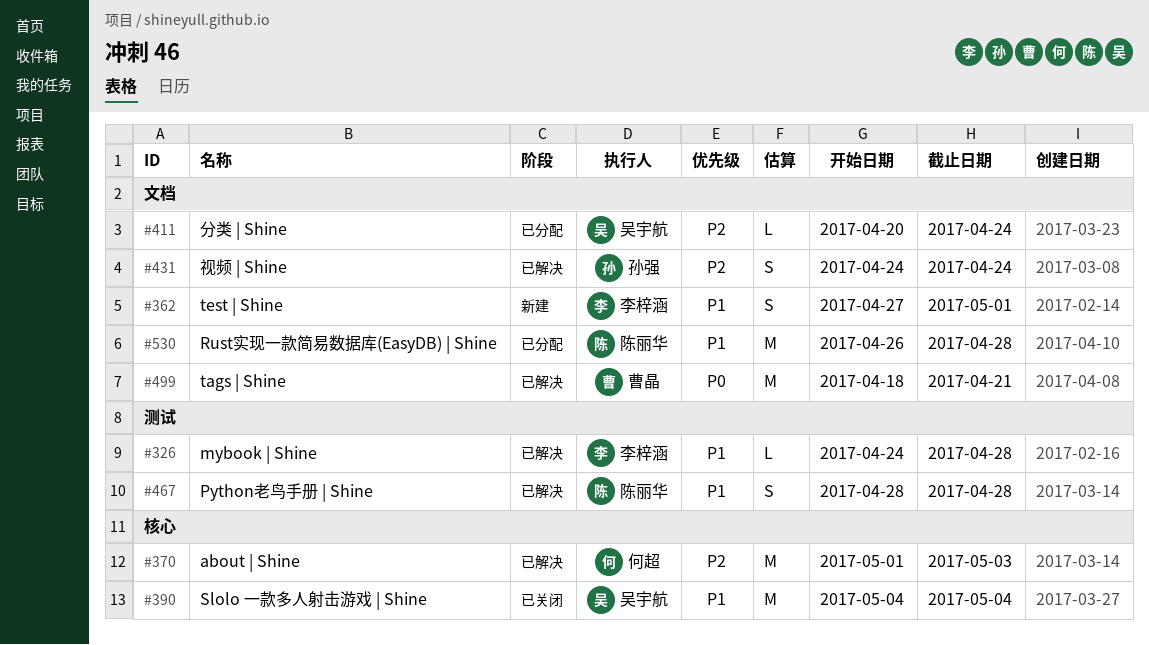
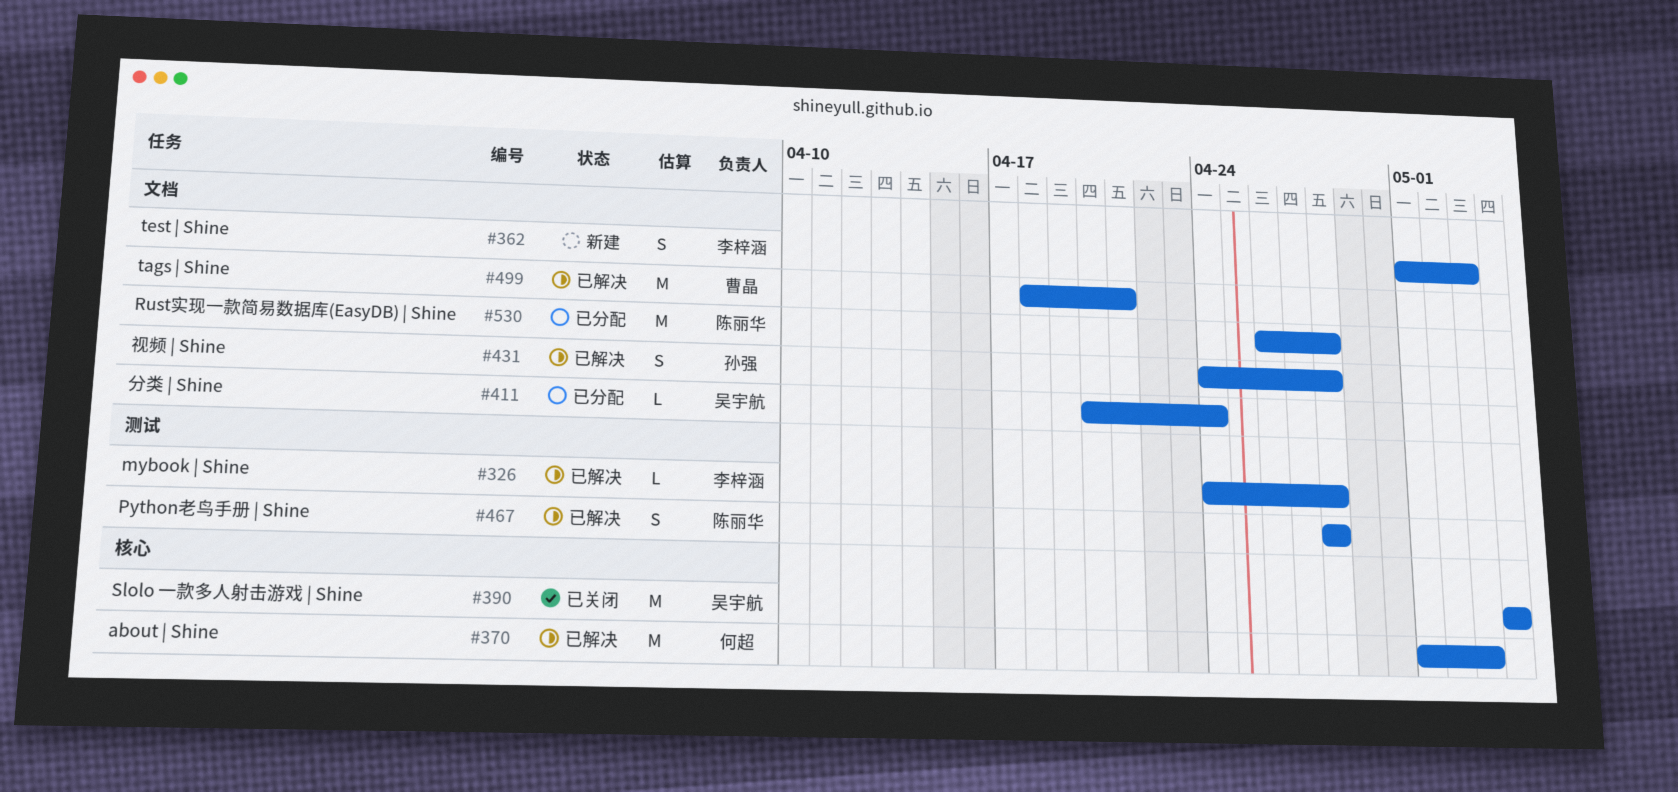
#362, start: Apr 27 -> May 1
#362, due: May 1 -> May 3
#431, due: Apr 24 -> Apr 28

